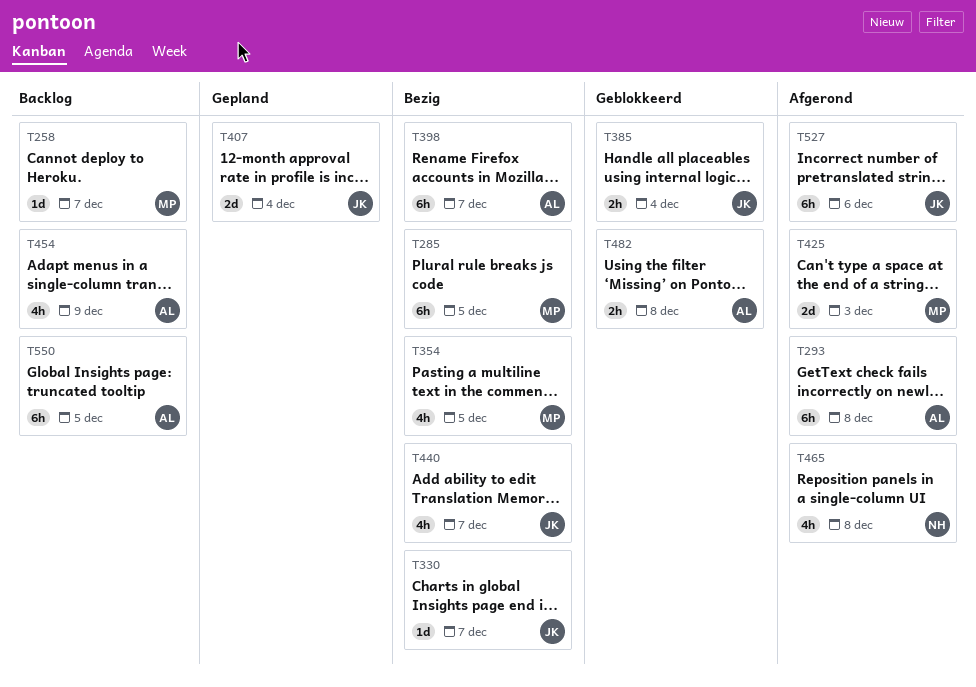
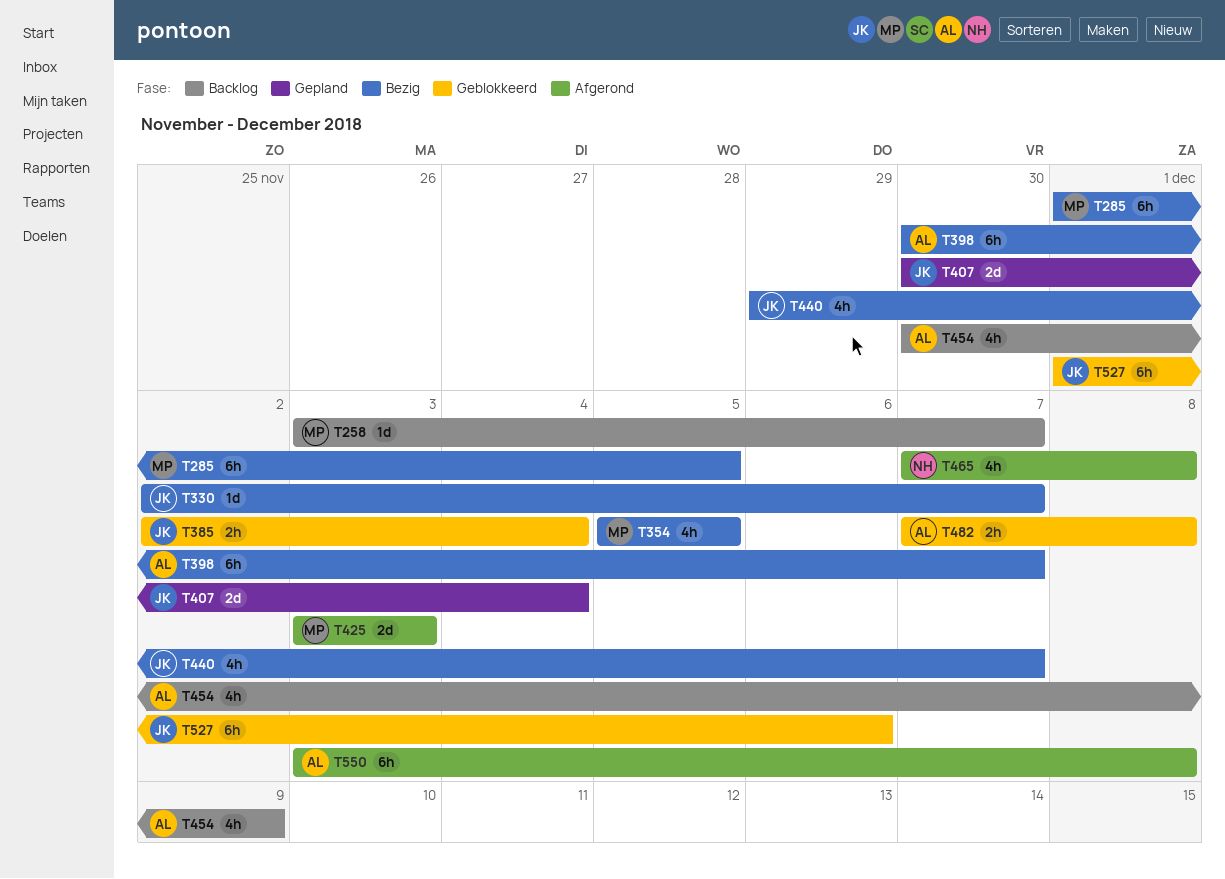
T293: present -> none
T527, status: Afgerond -> Geblokkeerd
T550, status: Backlog -> Afgerond
T550, due: Dec 5 -> Dec 8

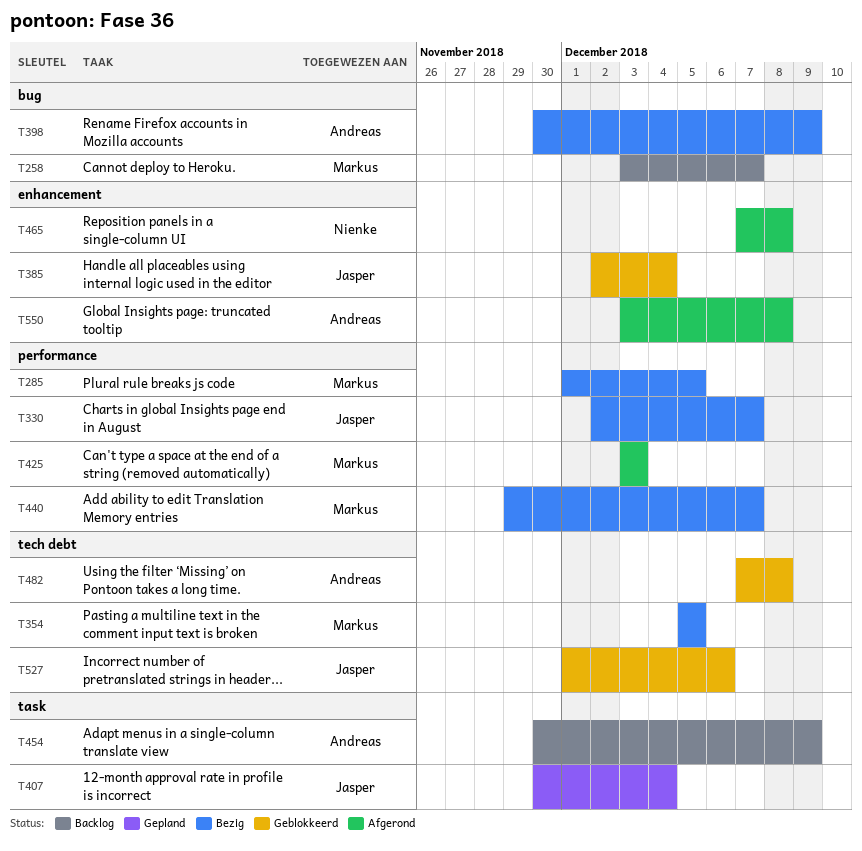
T398, due: Dec 7 -> Dec 9
T440, owner: Jasper -> Markus

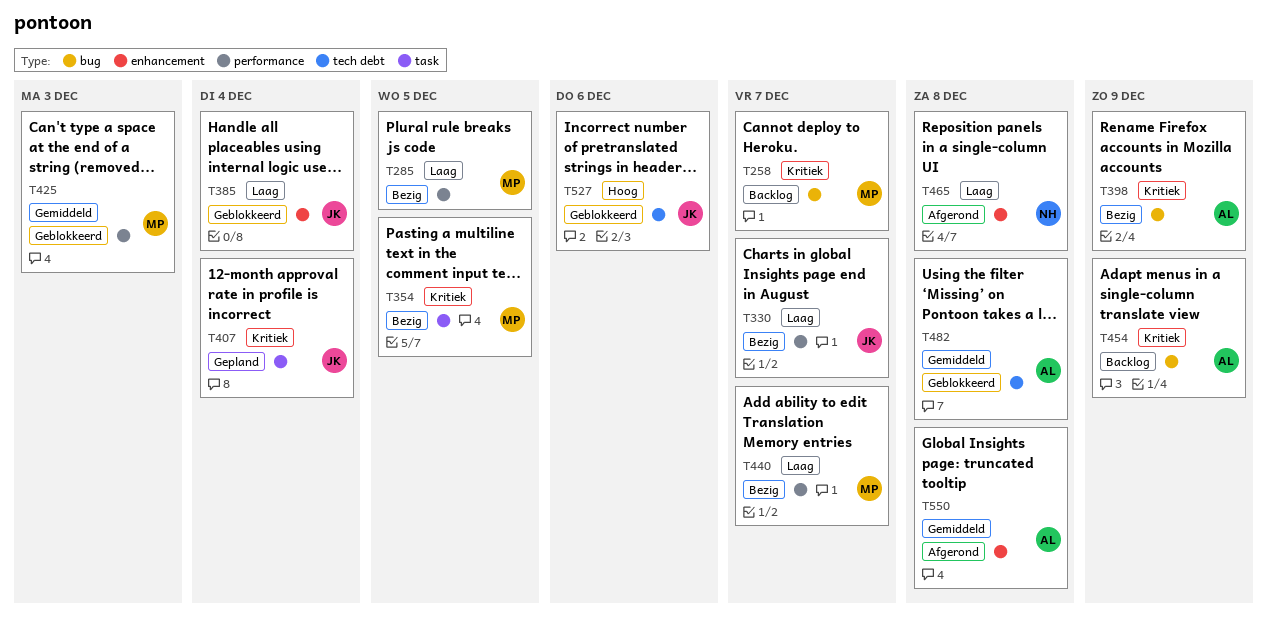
T354, label: tech debt -> task
T425, status: Afgerond -> Geblokkeerd
T454, label: task -> bug

